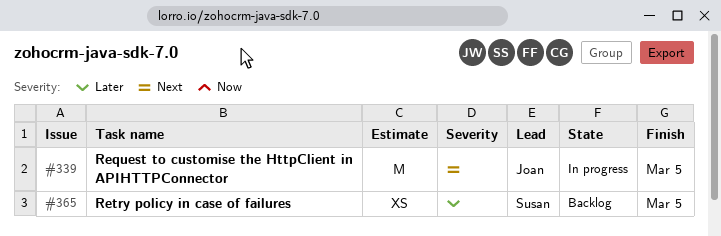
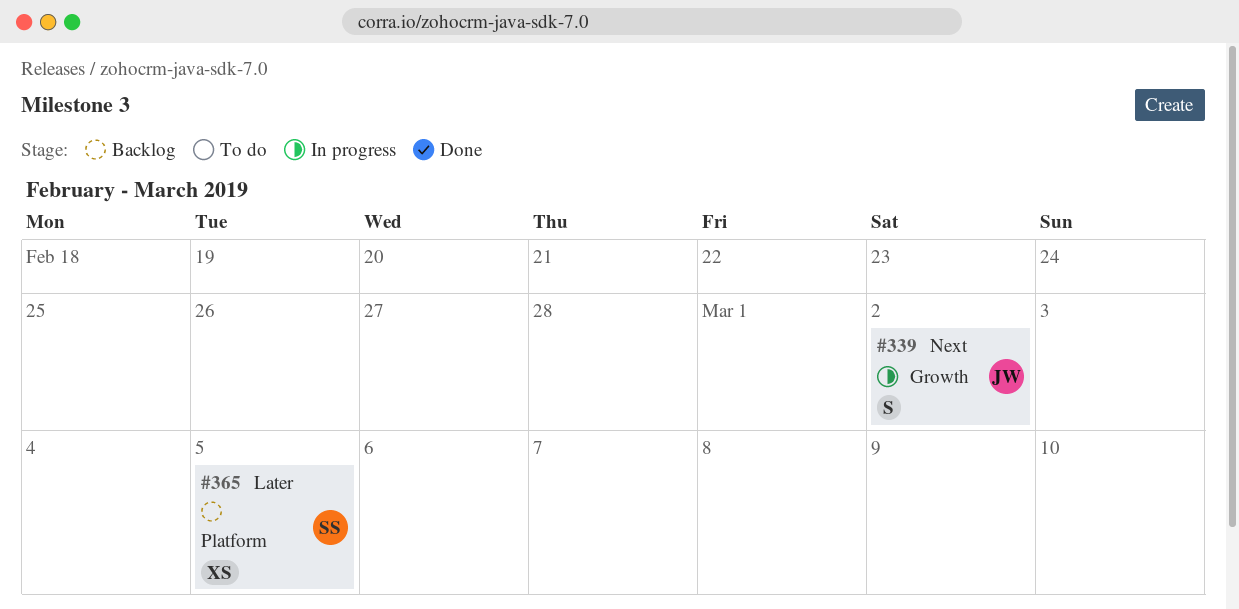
#339, estimate: M -> S
#339, due: Mar 5 -> Mar 2

